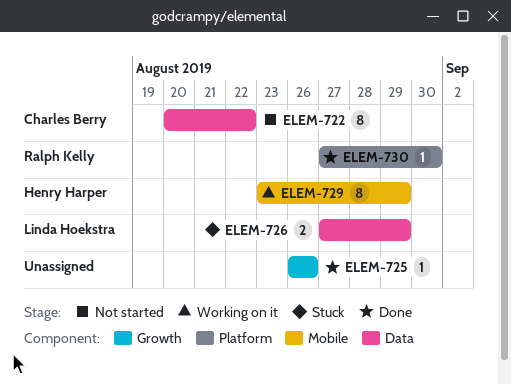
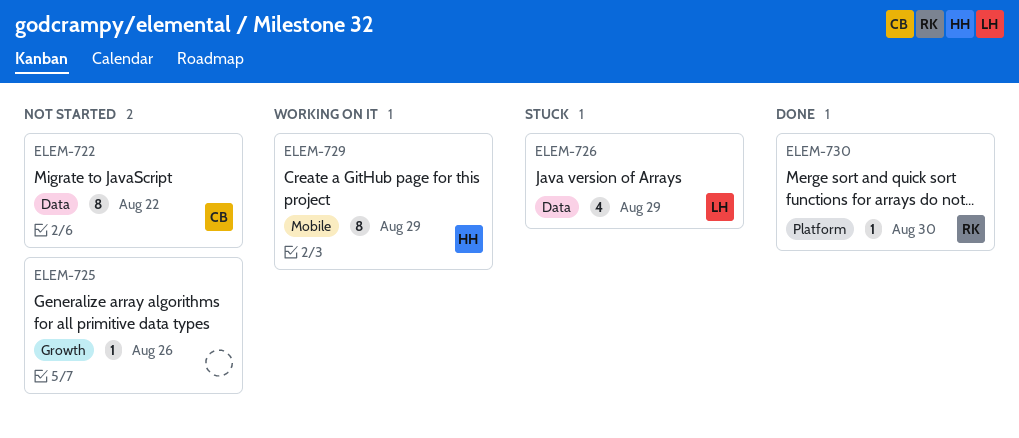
ELEM-725, status: Done -> Not started
ELEM-726, estimate: 2 -> 4

